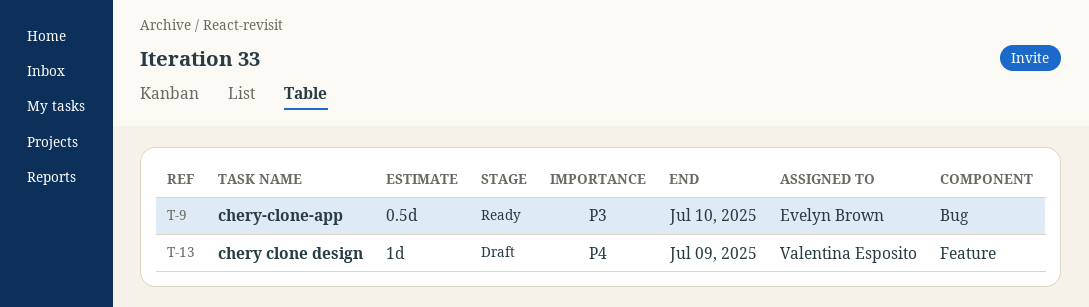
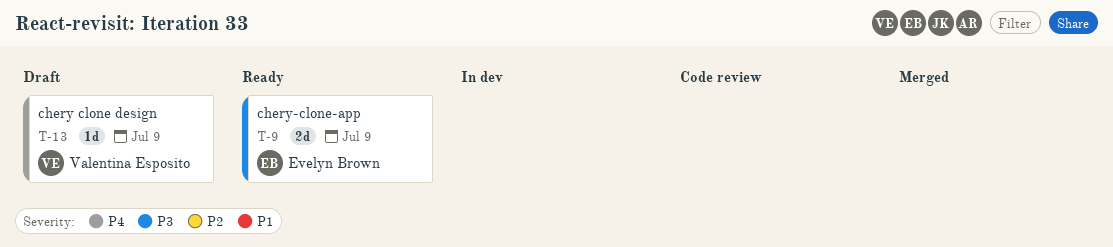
T-9, estimate: 0.5d -> 2d
T-9, due: Jul 10 -> Jul 9

